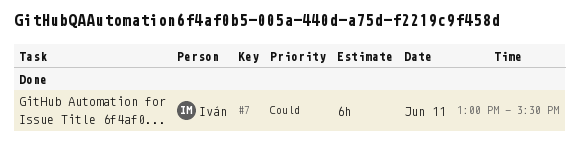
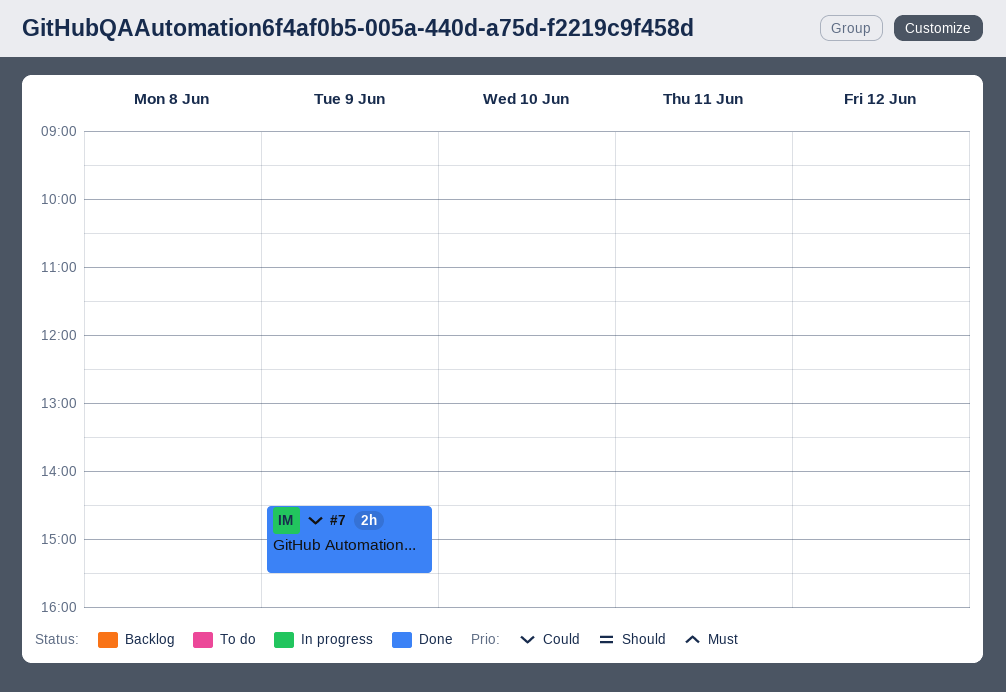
#7, estimate: 6h -> 2h
#7, day: Jun 11 -> Jun 9
#7, begins: 13:00 -> 14:30

